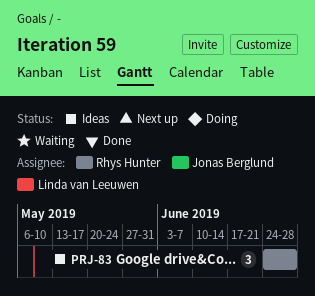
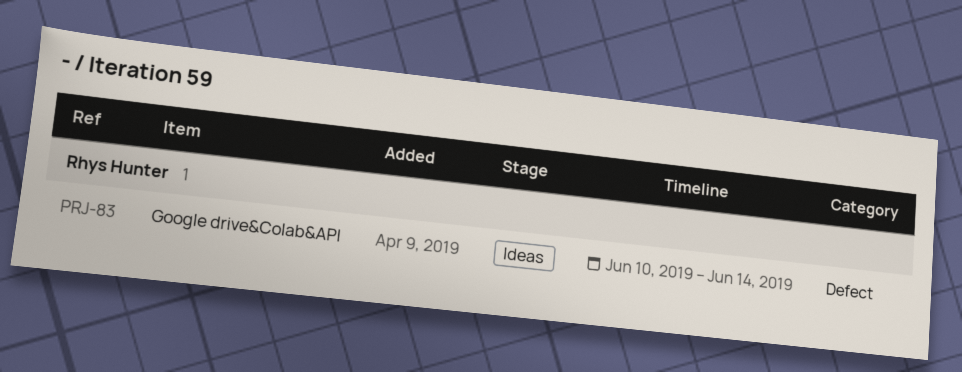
PRJ-83, start: Jun 24 -> Jun 10
PRJ-83, due: Jun 28 -> Jun 14

